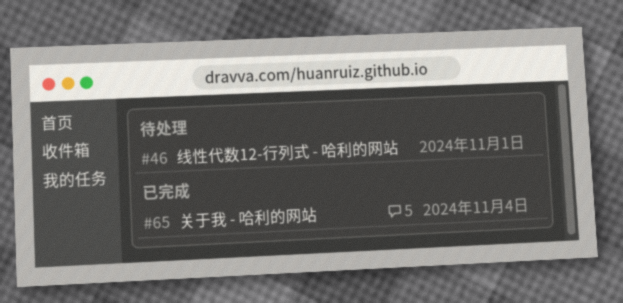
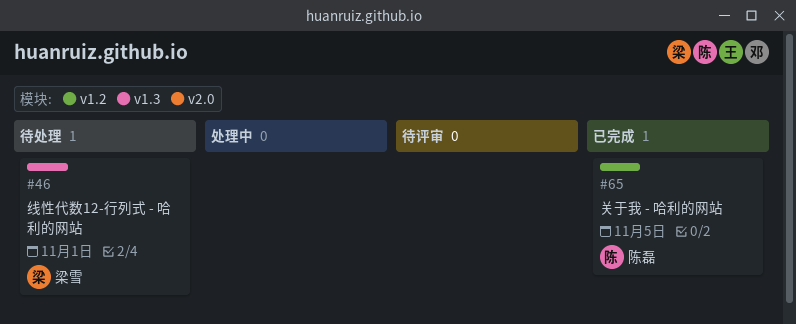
#65, due: Nov 4 -> Nov 5

